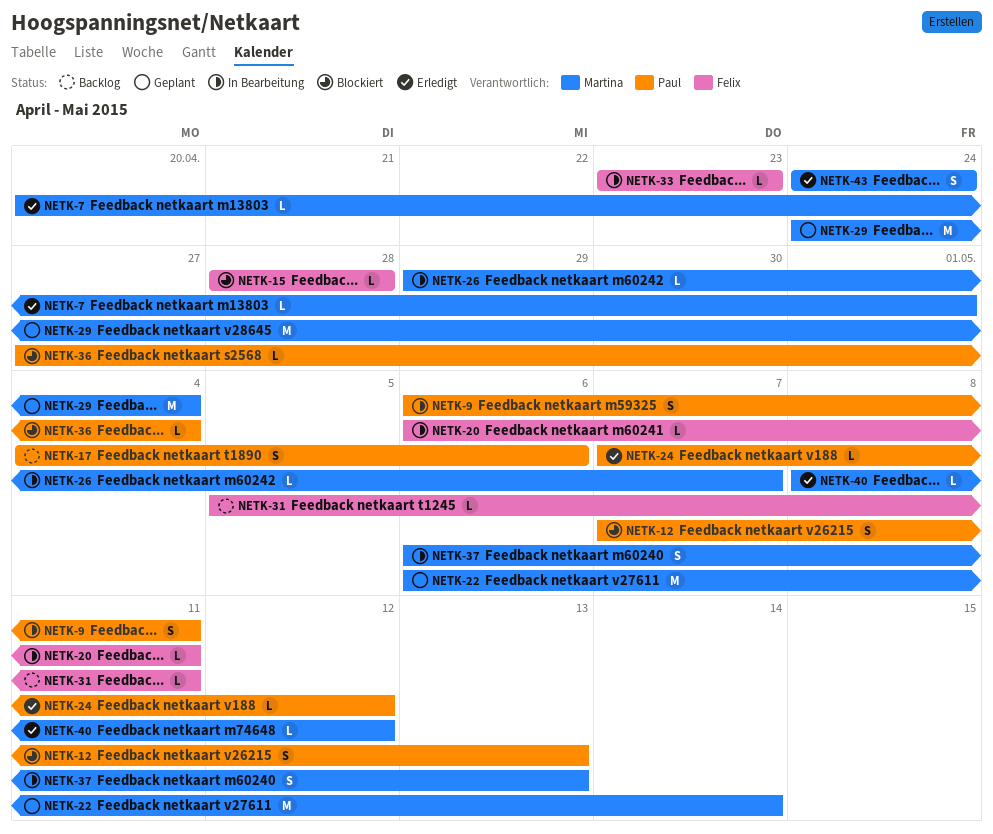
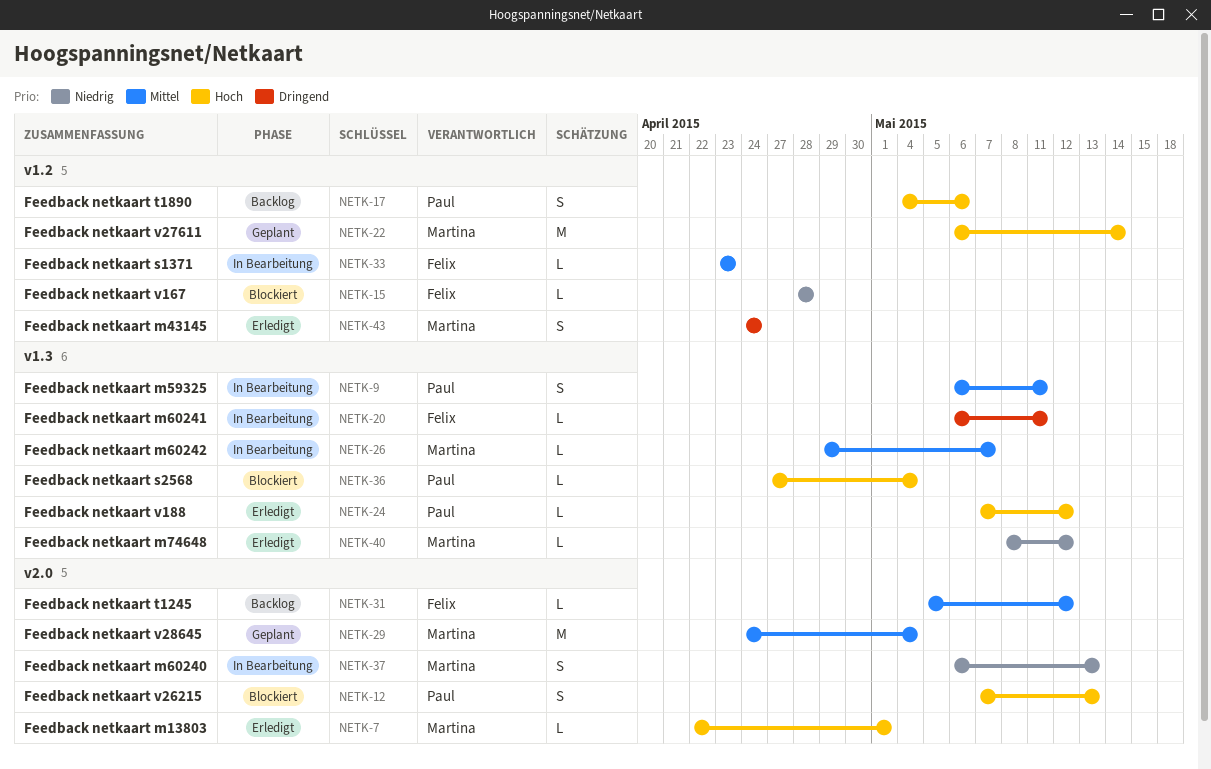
NETK-7, start: Apr 20 -> Apr 22
NETK-31, due: May 11 -> May 12

